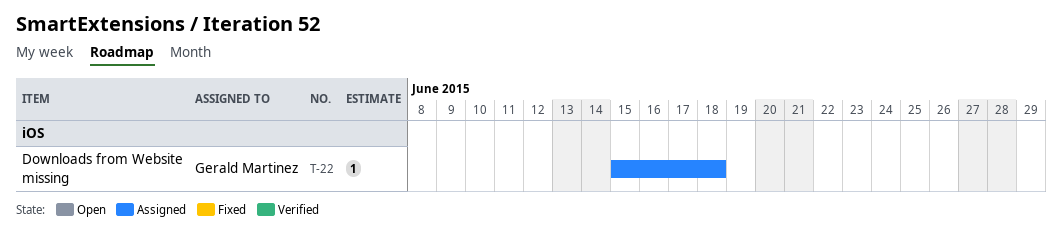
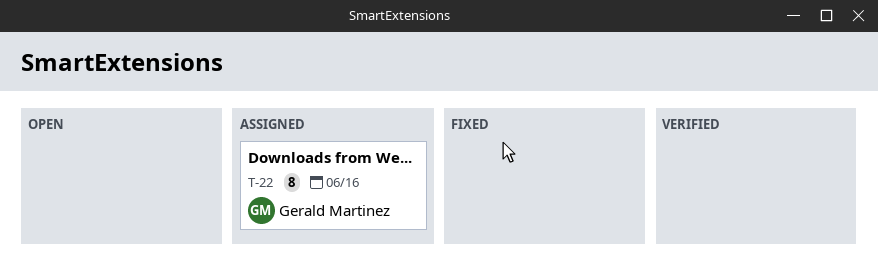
T-22, estimate: 1 -> 8
T-22, due: Jun 18 -> Jun 16

